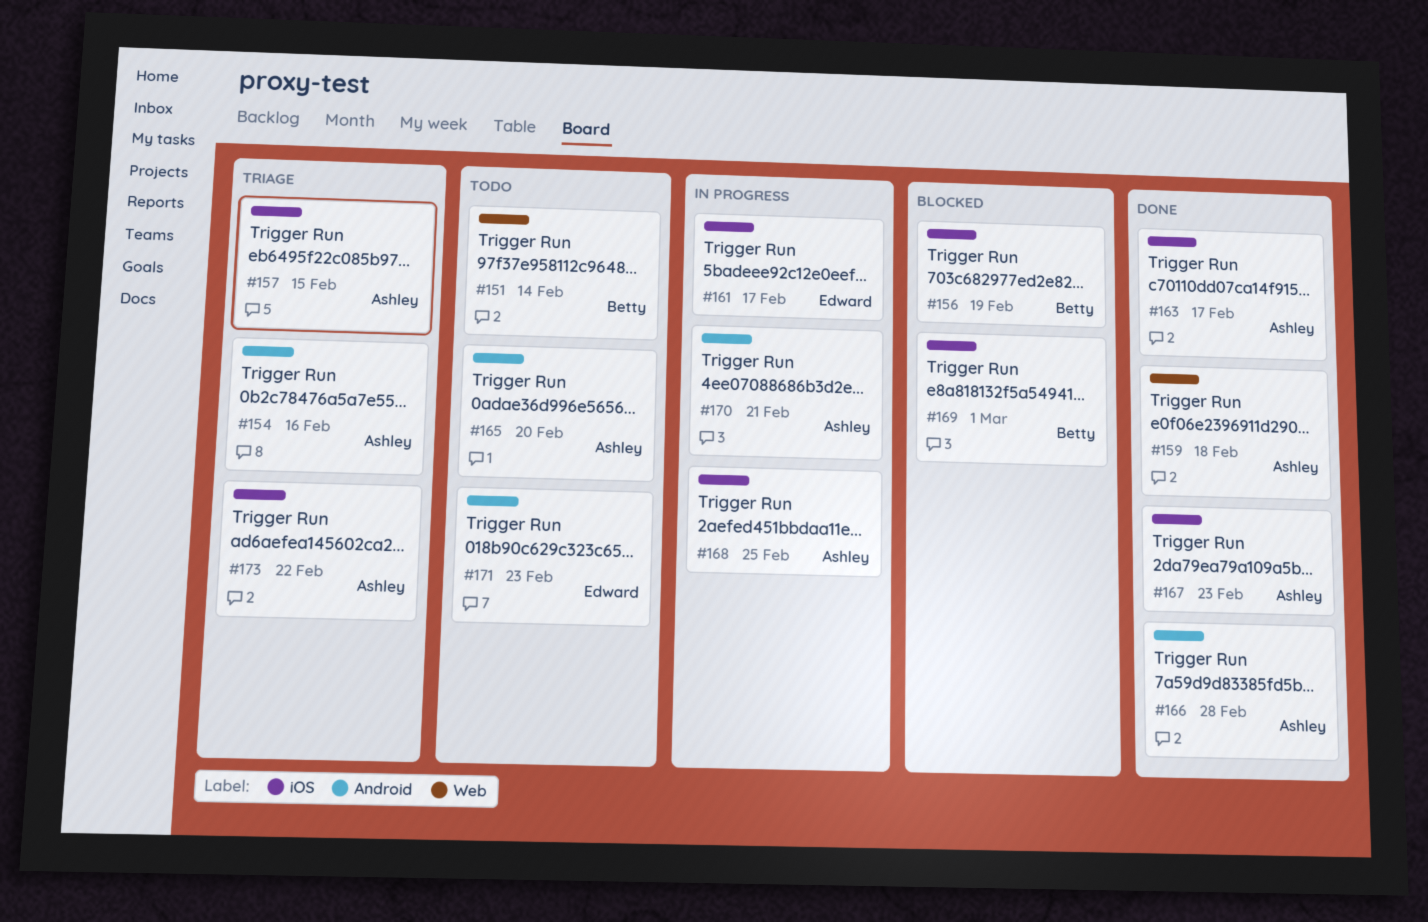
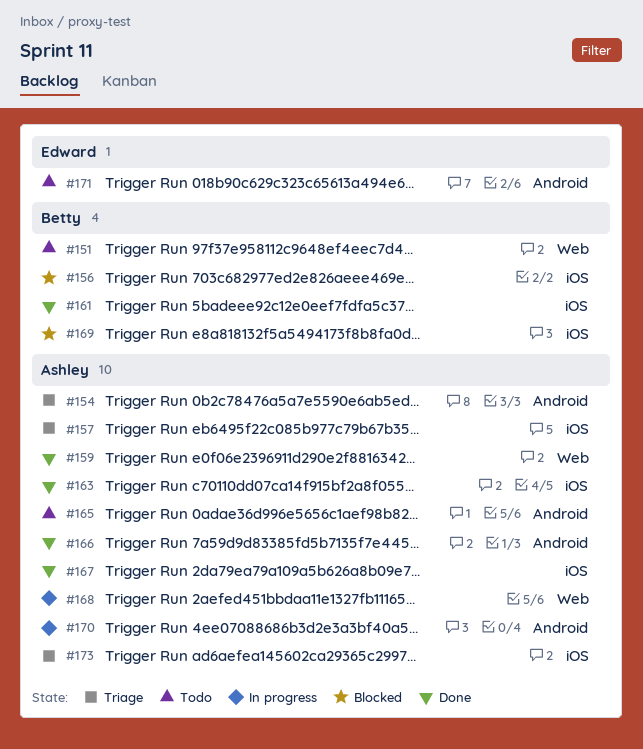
#161, status: In progress -> Done
#161, owner: Edward -> Betty
#168, label: iOS -> Web

